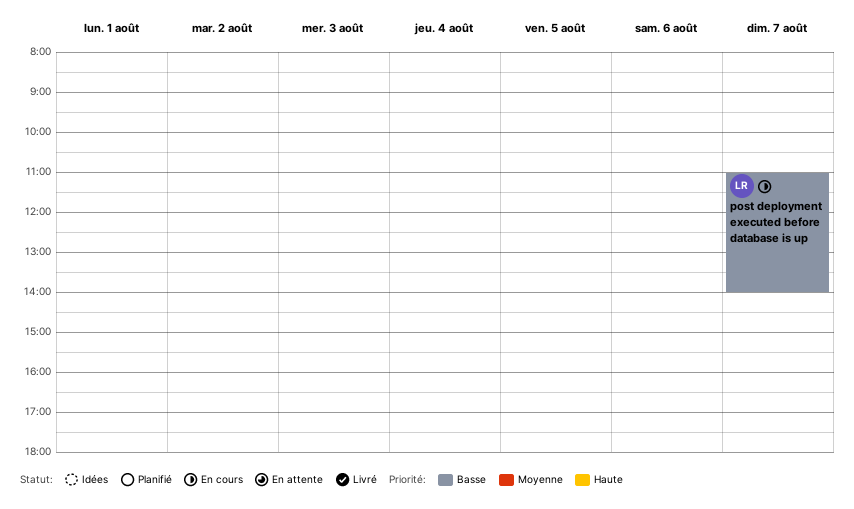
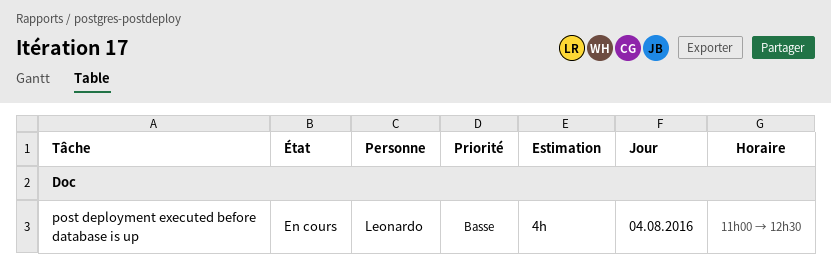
post deployment executed before database is up, day: Aug 7 -> Aug 4
post deployment executed before database is up, ends: 14:00 -> 12:30

